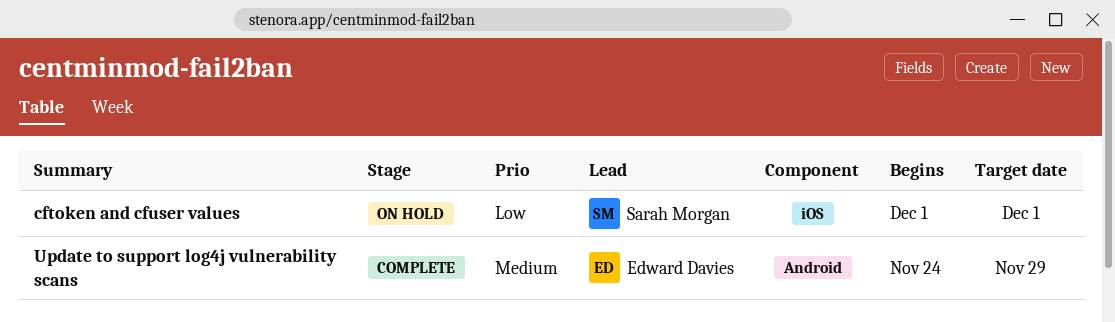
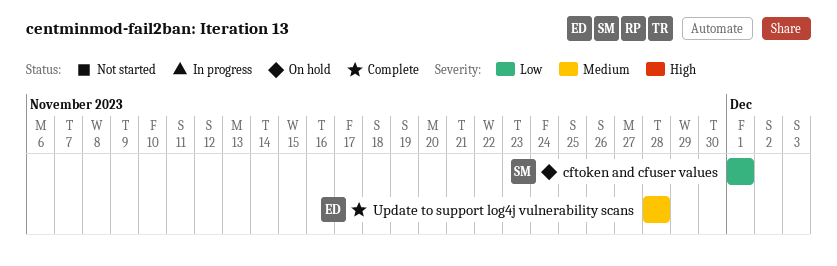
Update to support log4j vulnerability scans, start: Nov 24 -> Nov 28
Update to support log4j vulnerability scans, due: Nov 29 -> Nov 28

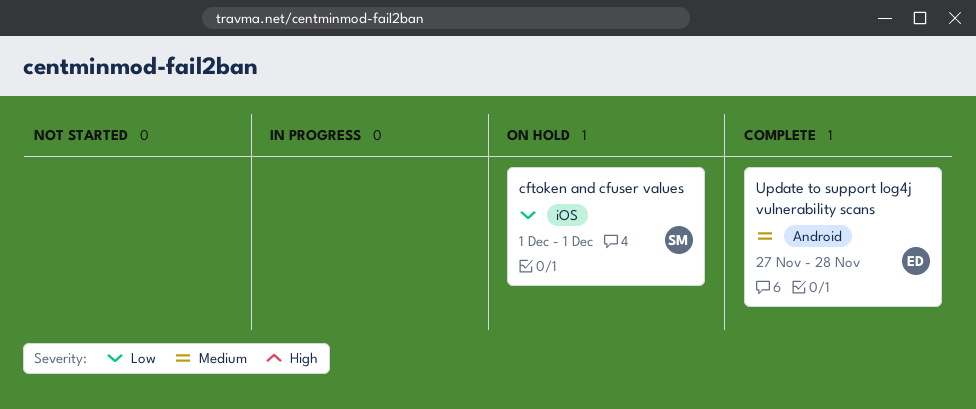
Update to support log4j vulnerability scans, start: Nov 28 -> Nov 27

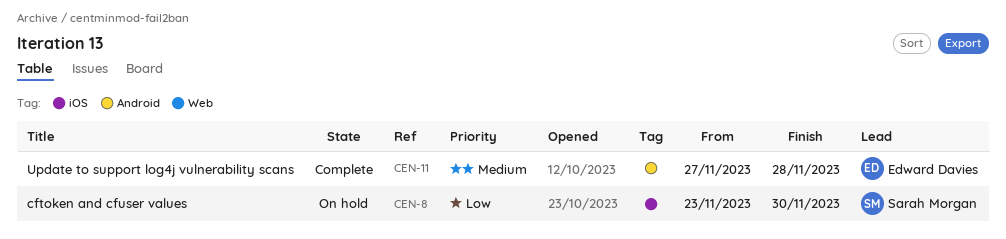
cftoken and cfuser values, start: Dec 1 -> Nov 23
cftoken and cfuser values, due: Dec 1 -> Nov 30

